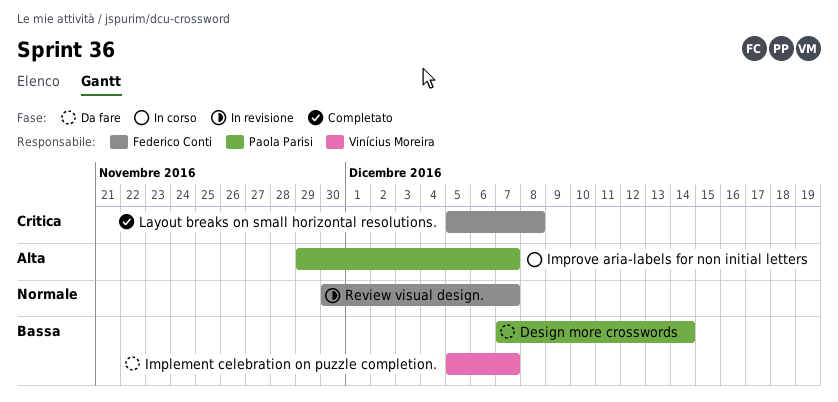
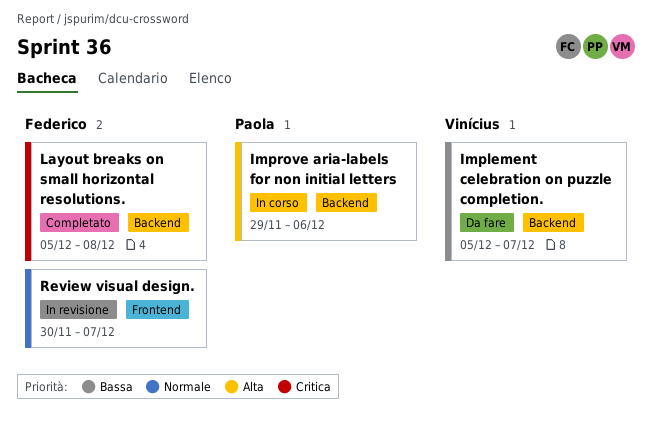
Design more crosswords: present -> none
Improve aria-labels for non initial letters, due: Dec 7 -> Dec 6

